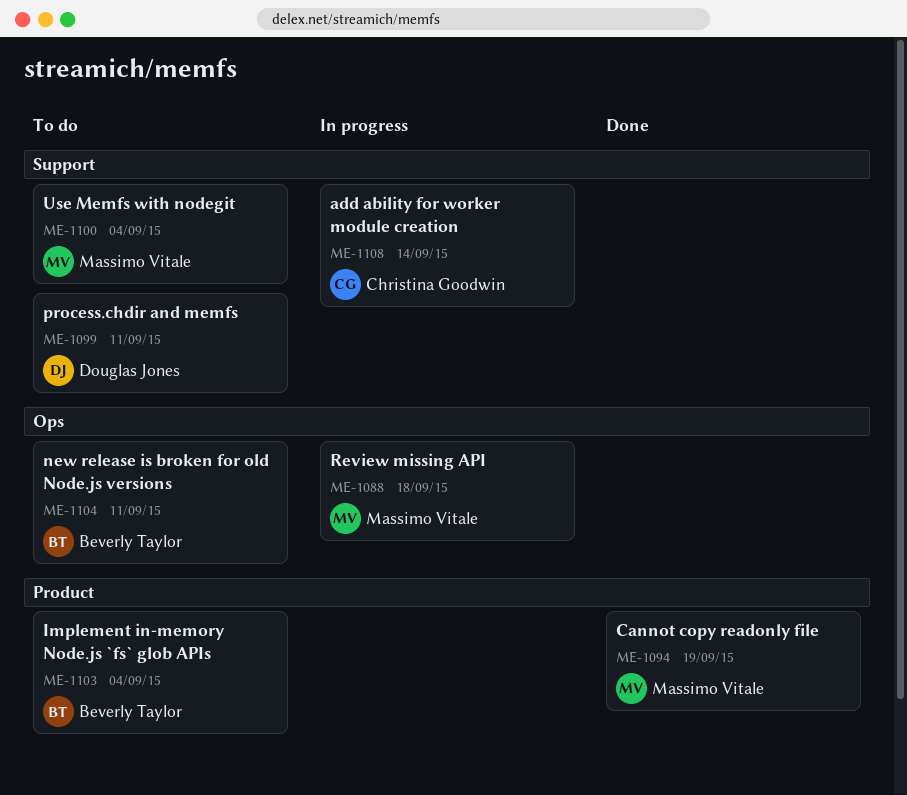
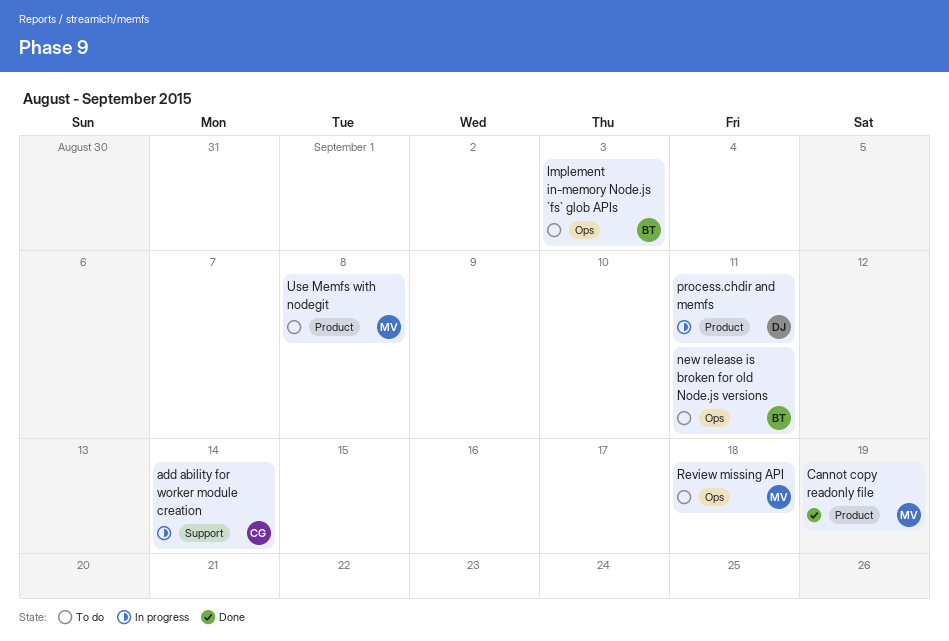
Implement in-memory Node.js `fs` glob APIs, label: Product -> Ops
Implement in-memory Node.js `fs` glob APIs, due: Sep 4 -> Sep 3
process.chdir and memfs, status: To do -> In progress
process.chdir and memfs, label: Support -> Product
Review missing API, status: In progress -> To do
Use Memfs with nodegit, label: Support -> Product
Use Memfs with nodegit, due: Sep 4 -> Sep 8

